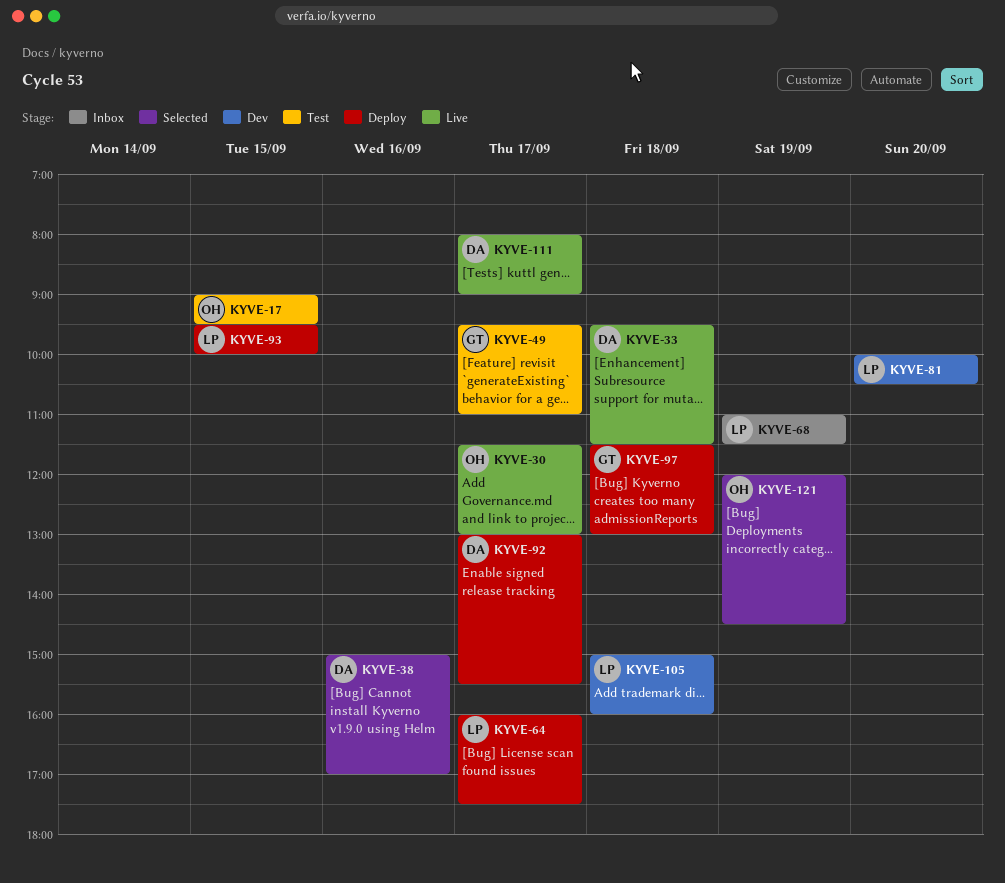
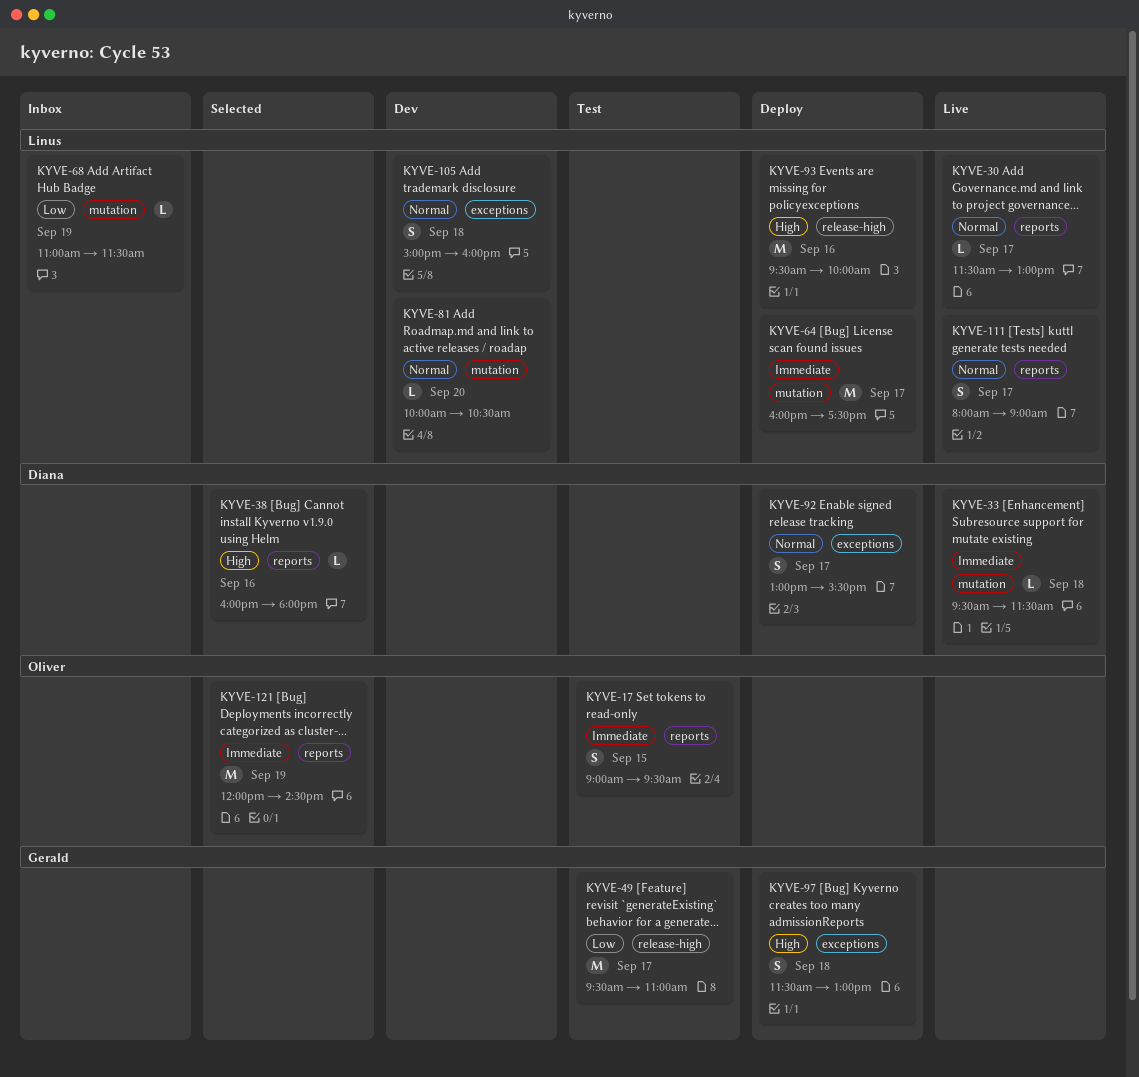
KYVE-30, owner: Oliver -> Linus
KYVE-38, begins: 15:00 -> 16:00
KYVE-38, ends: 17:00 -> 18:00
KYVE-93, day: Sep 15 -> Sep 16
KYVE-111, owner: Diana -> Linus

